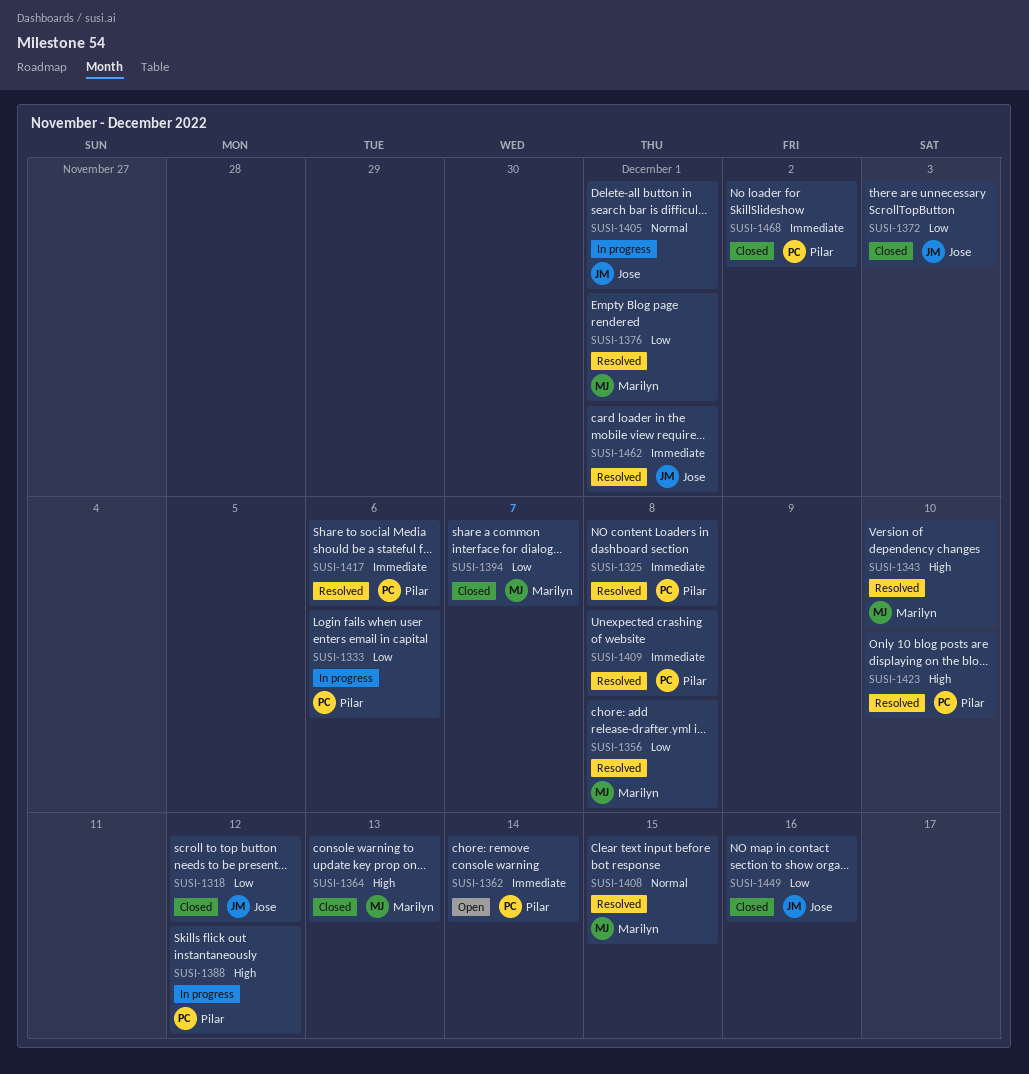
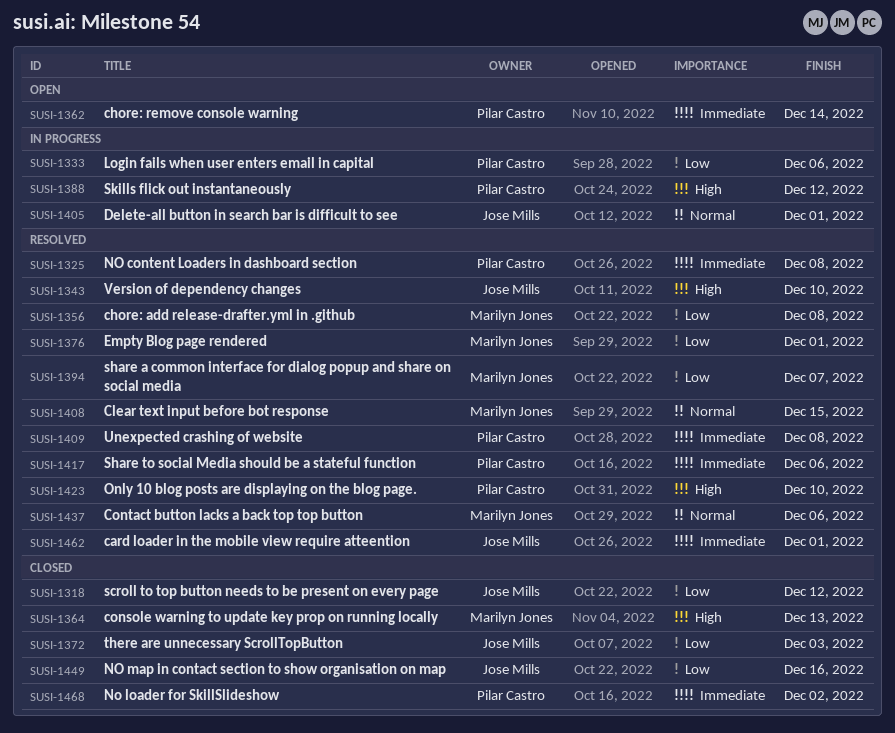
SUSI-1343, owner: Marilyn Jones -> Jose Mills
SUSI-1394, status: Closed -> Resolved
SUSI-1437: none -> present

